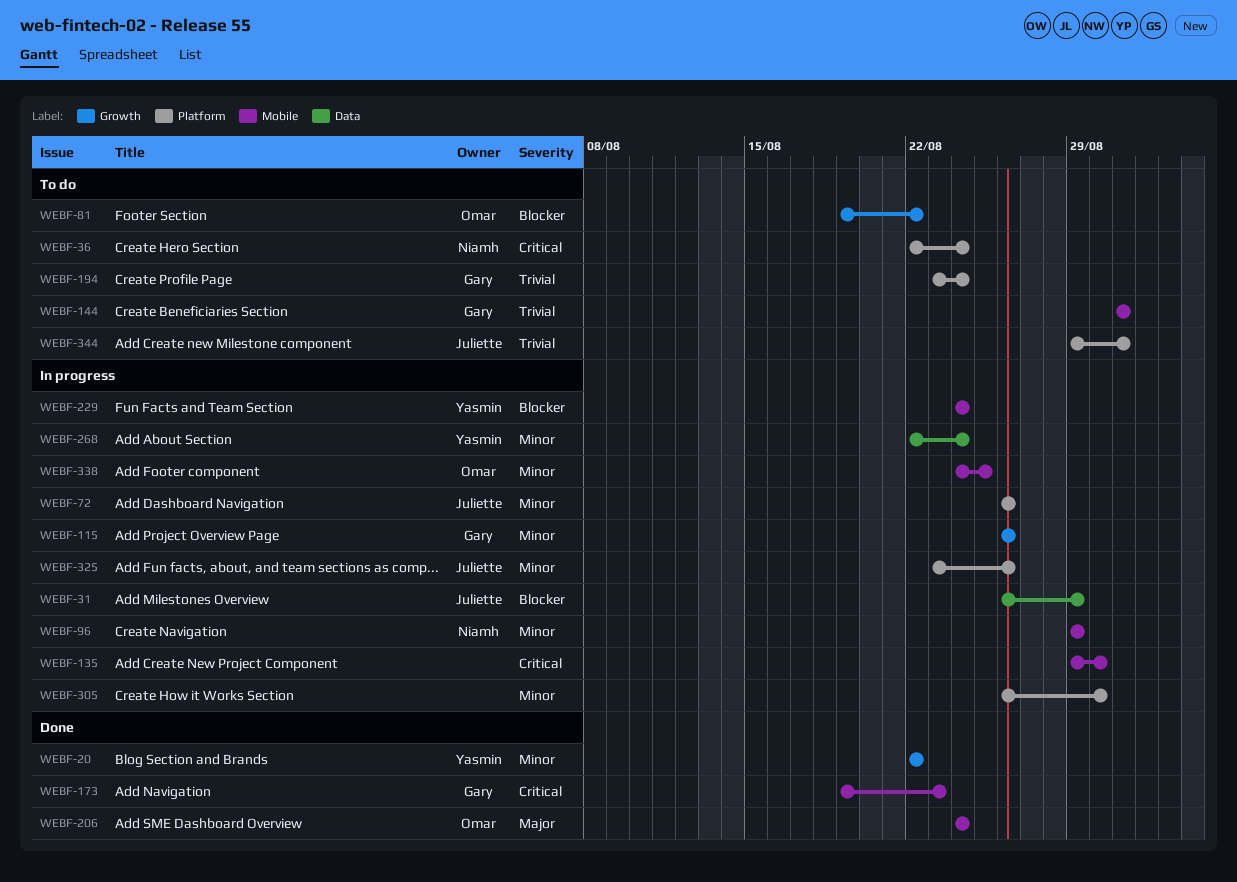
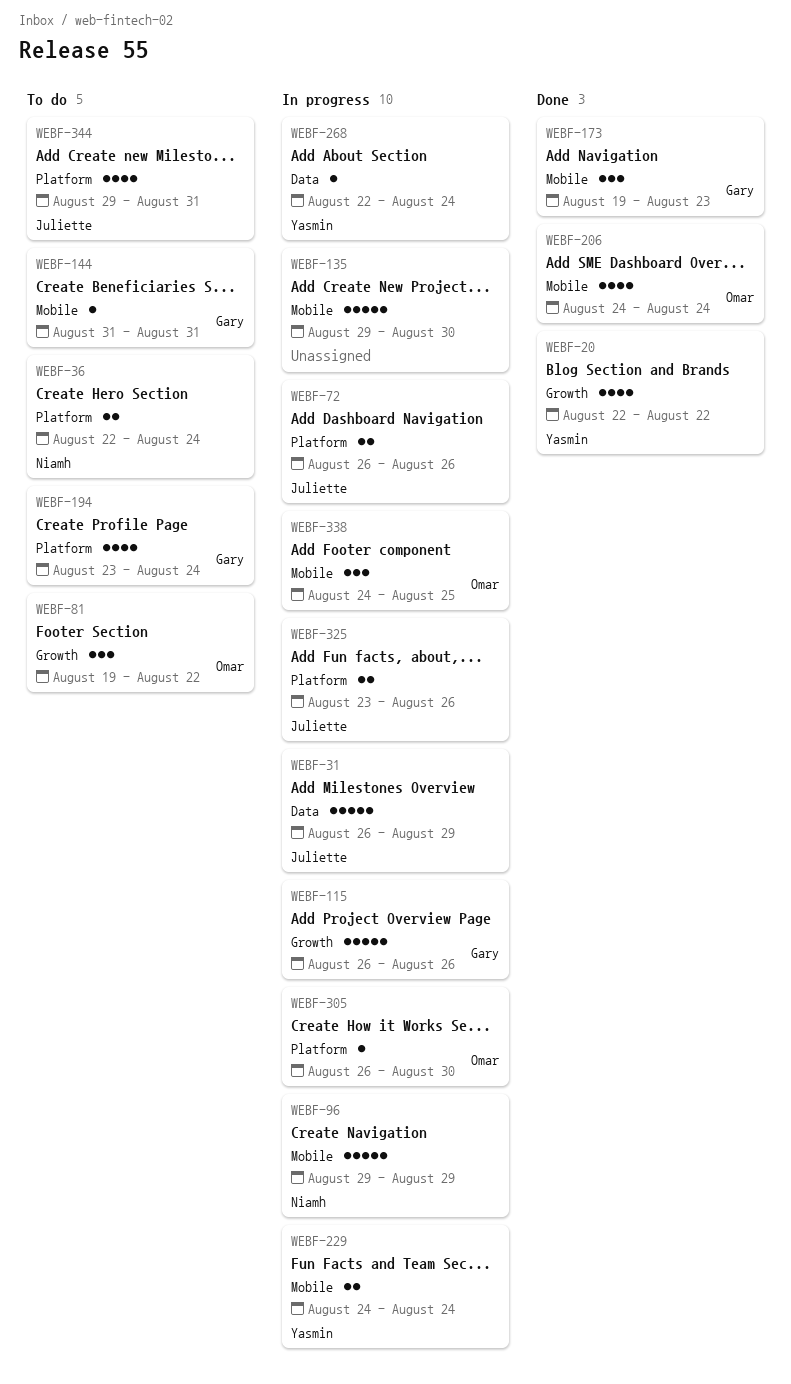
WEBF-305, owner: none -> Omar

